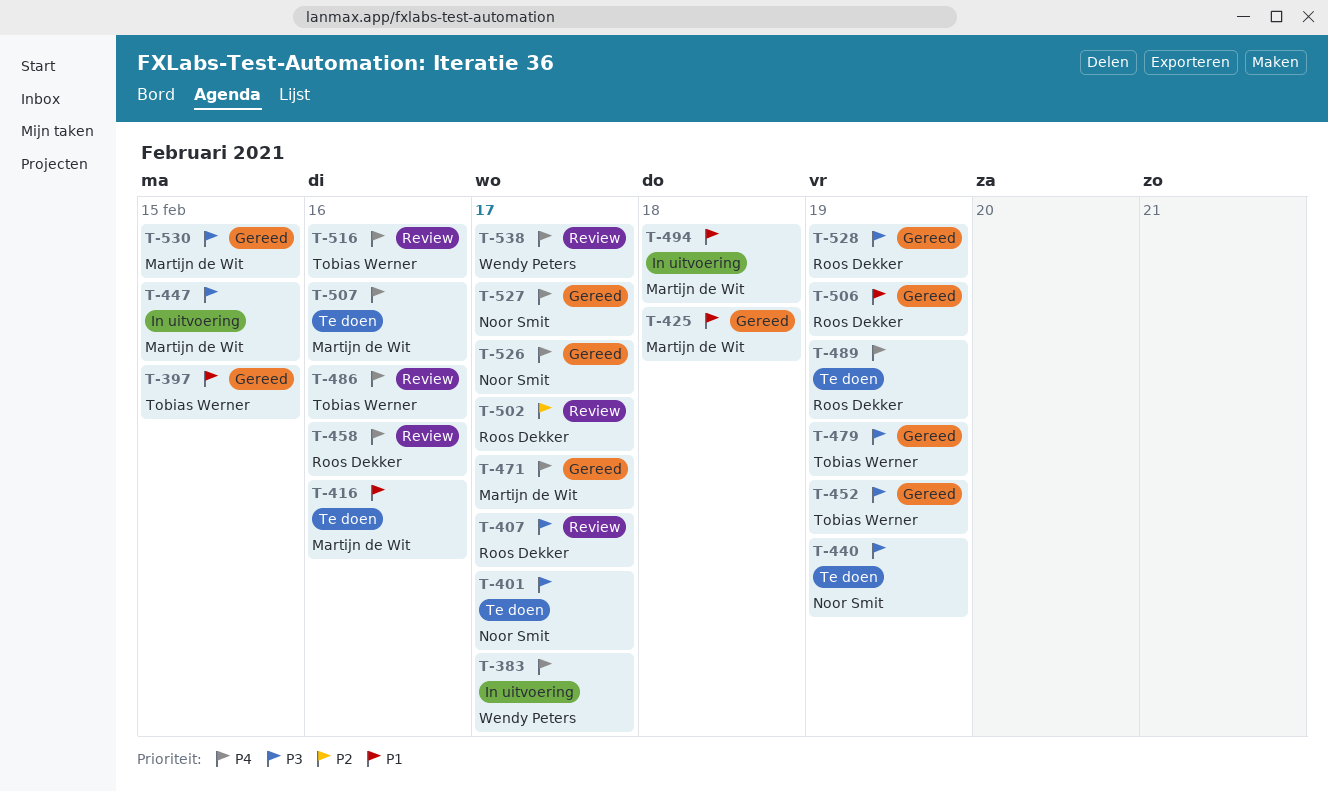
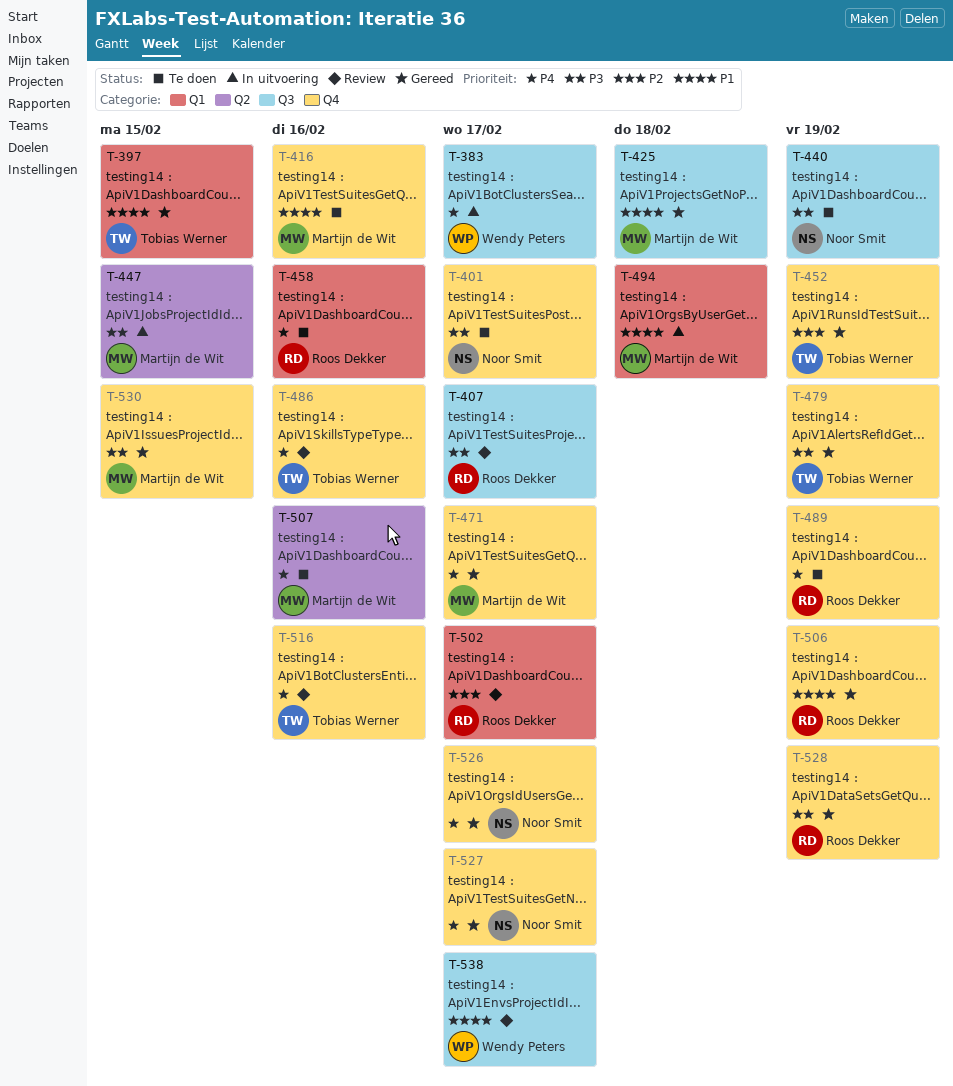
T-452, priority: P3 -> P2
T-458, status: Review -> Te doen
T-538, priority: P4 -> P1

